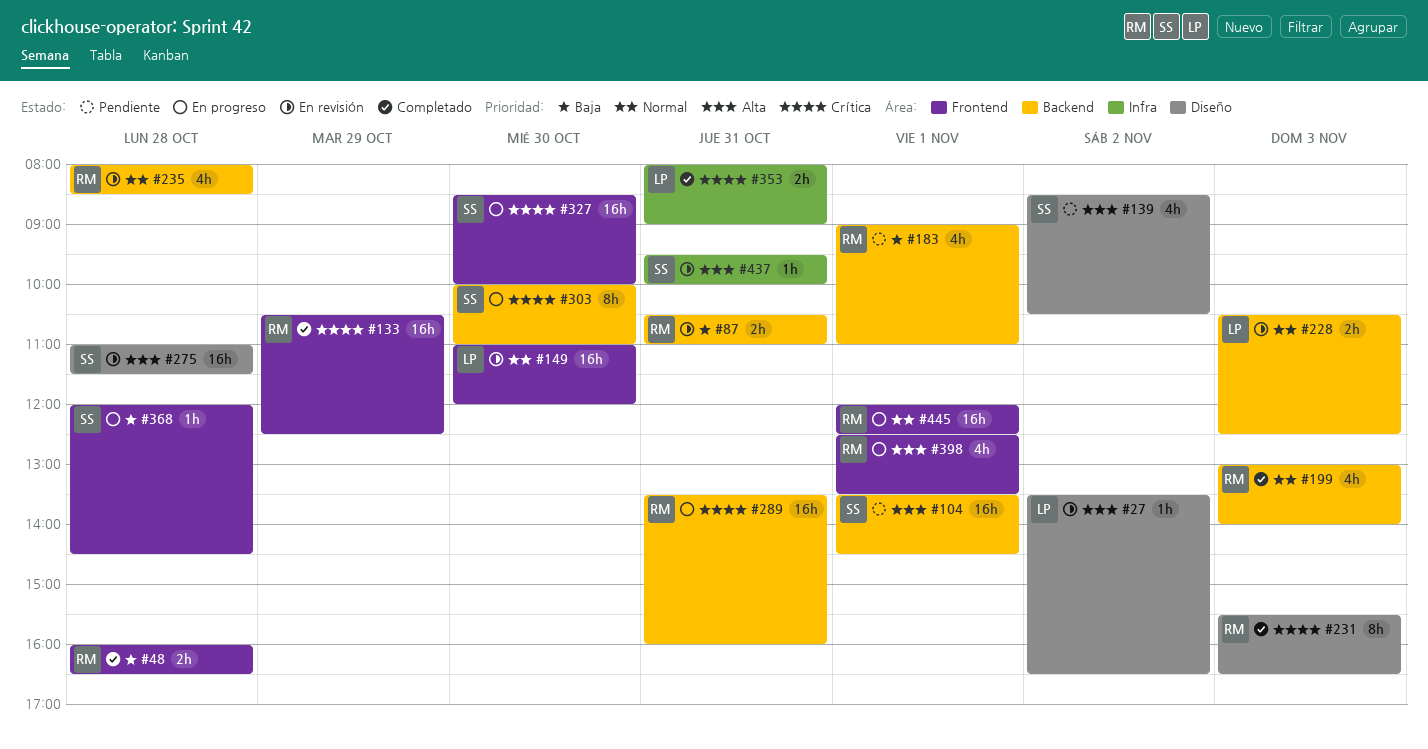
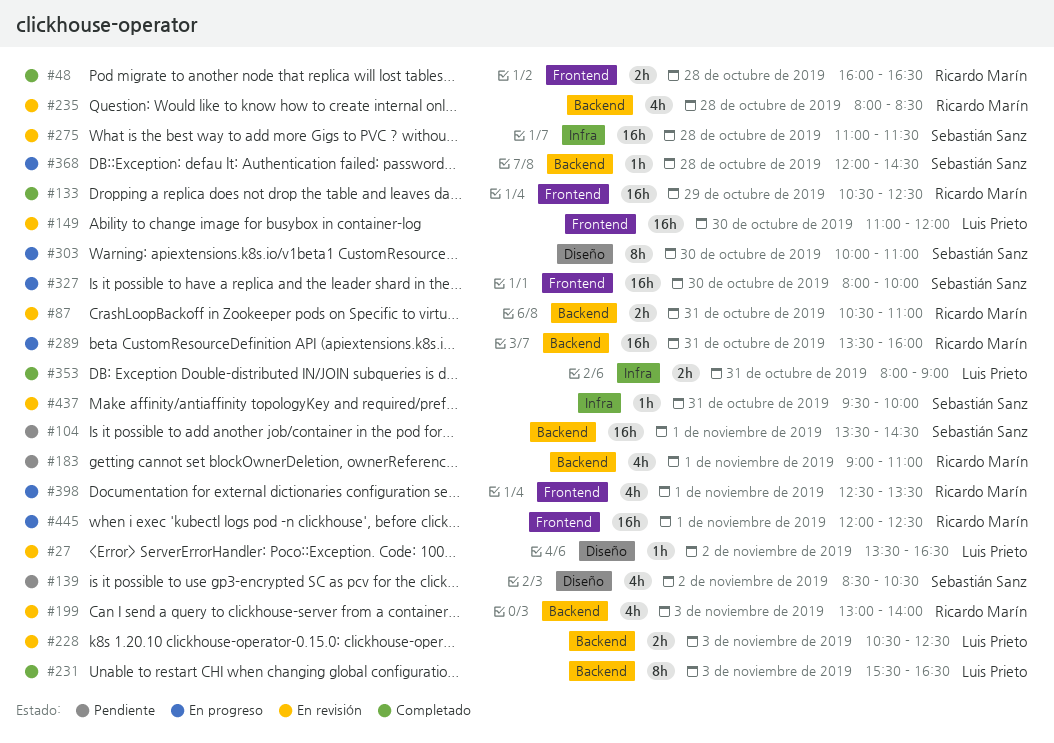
#199, status: Completado -> En revisión
#231, owner: Ricardo Marín -> Luis Prieto
#231, label: Diseño -> Backend
#275, label: Diseño -> Infra
#303, label: Backend -> Diseño
#327, begins: 08:30 -> 08:00
#368, label: Frontend -> Backend

